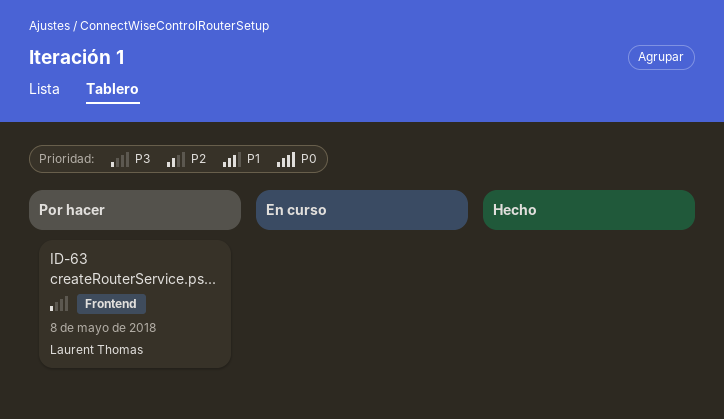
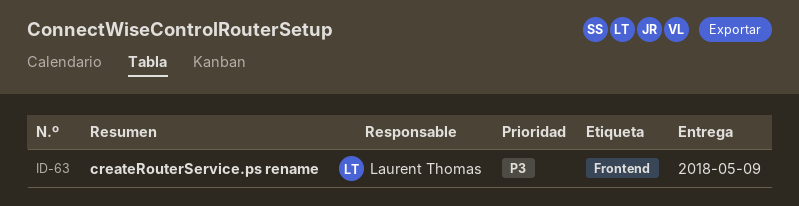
ID-63, due: May 8 -> May 9

